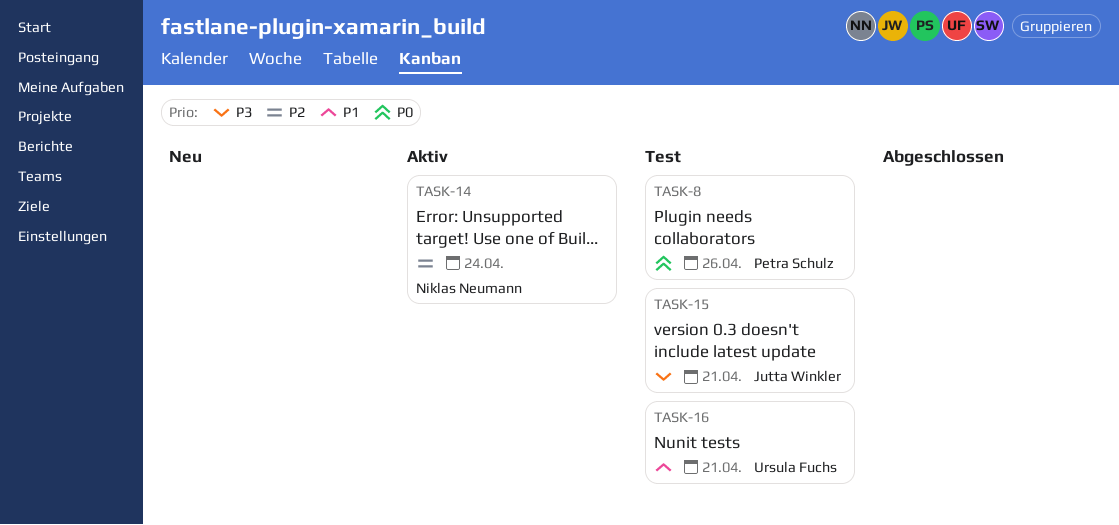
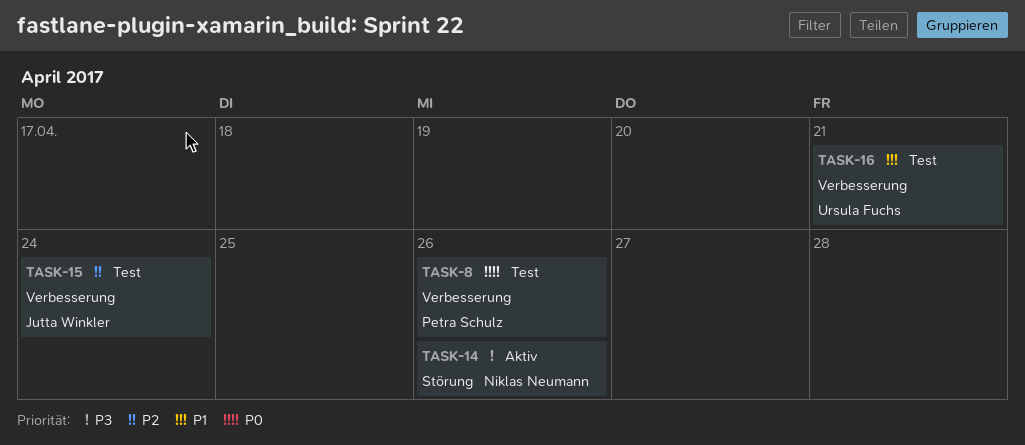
TASK-14, priority: P2 -> P3
TASK-14, due: Apr 24 -> Apr 26
TASK-15, priority: P3 -> P2
TASK-15, due: Apr 21 -> Apr 24

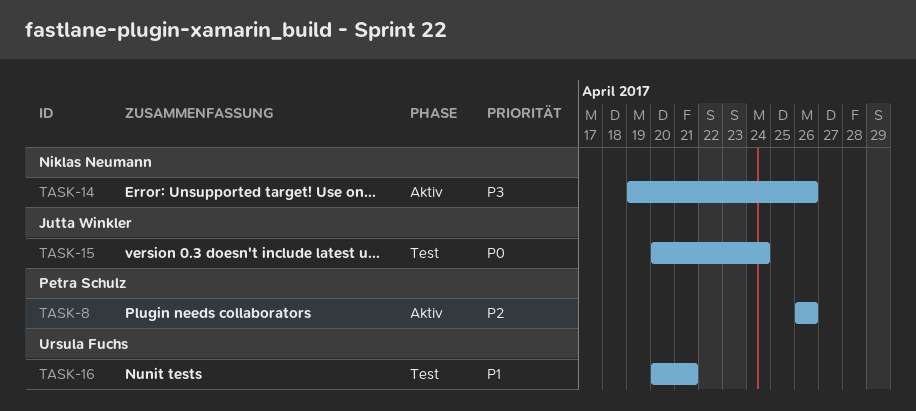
TASK-8, status: Test -> Aktiv
TASK-8, priority: P0 -> P2
TASK-15, priority: P2 -> P0

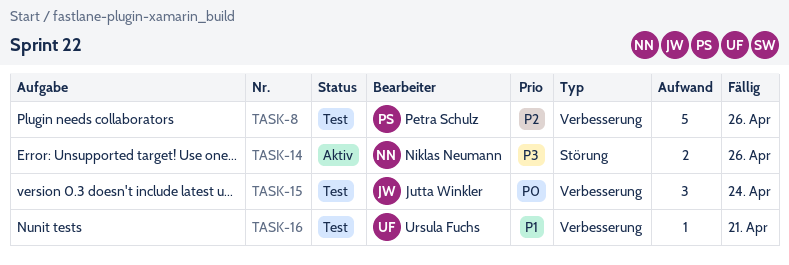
TASK-8, status: Aktiv -> Test

